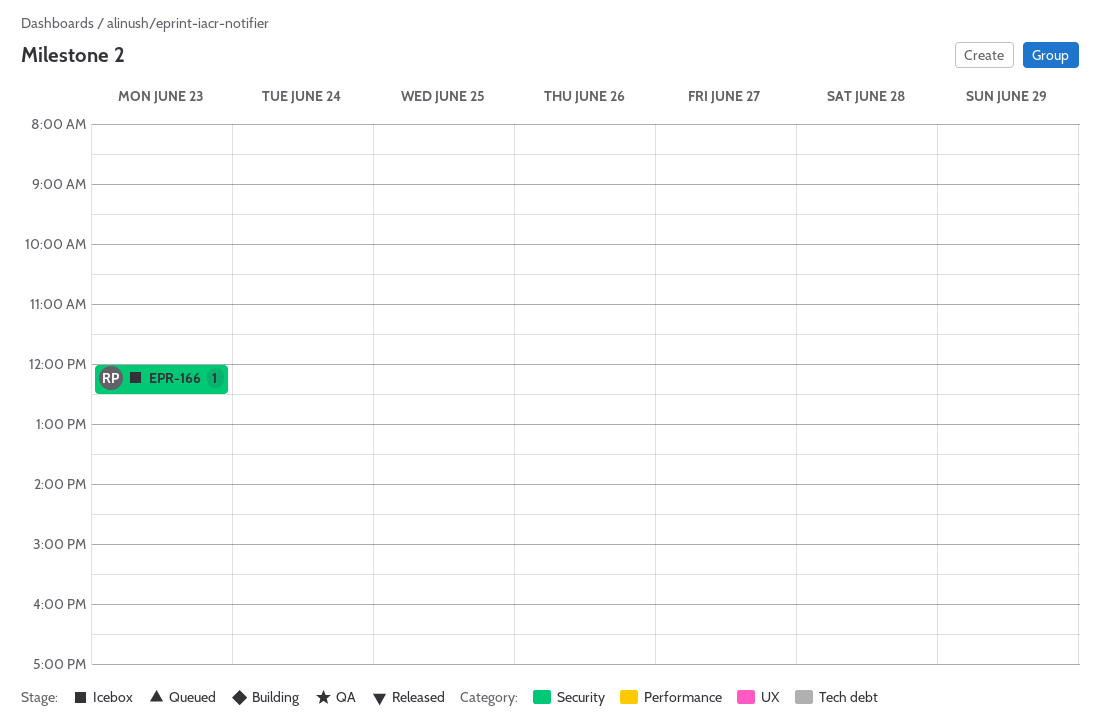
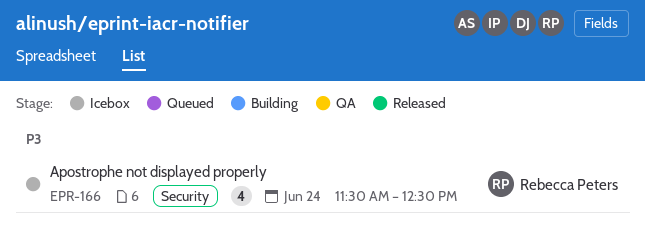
EPR-166, estimate: 1 -> 4
EPR-166, day: Jun 23 -> Jun 24
EPR-166, begins: 12:00 -> 11:30

